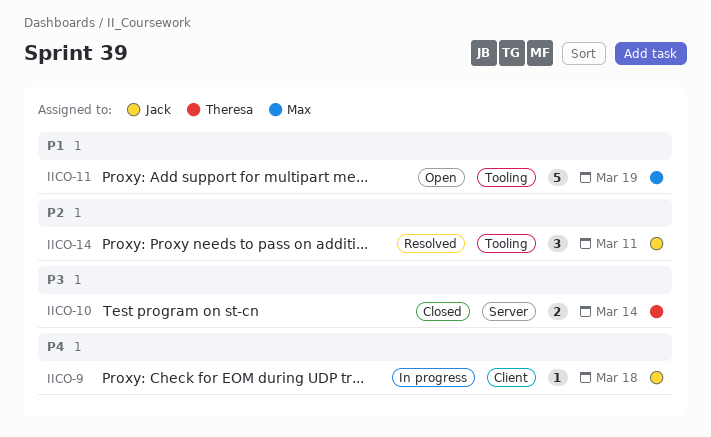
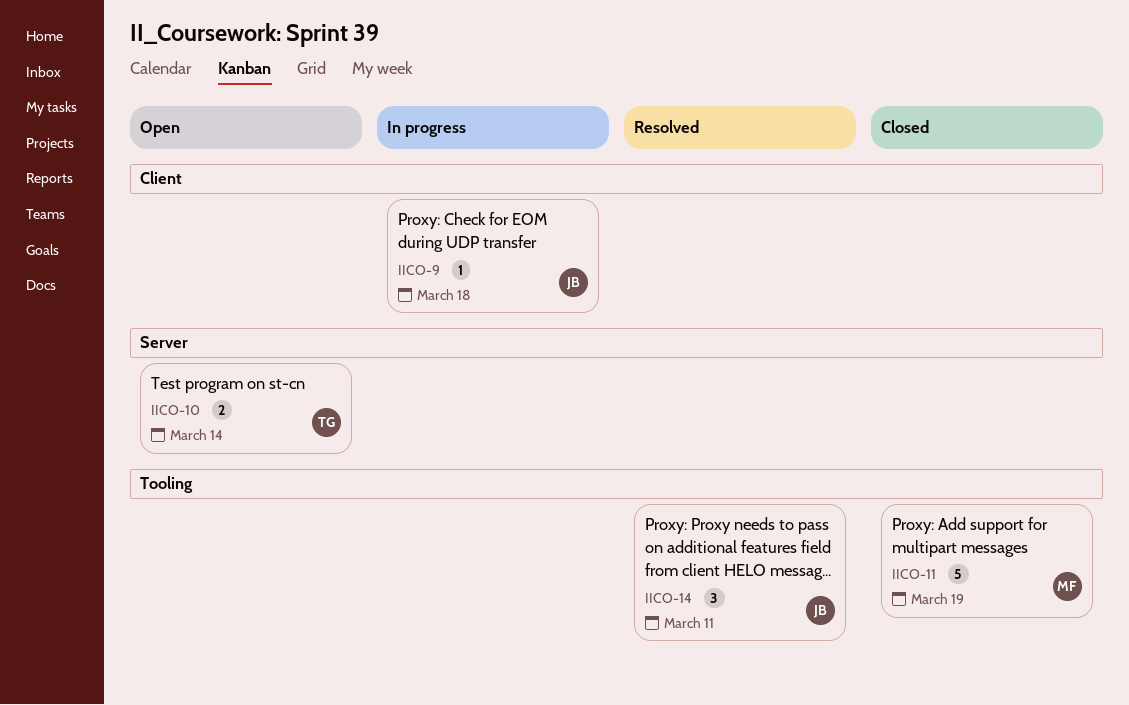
IICO-10, status: Closed -> Open
IICO-11, status: Open -> Closed

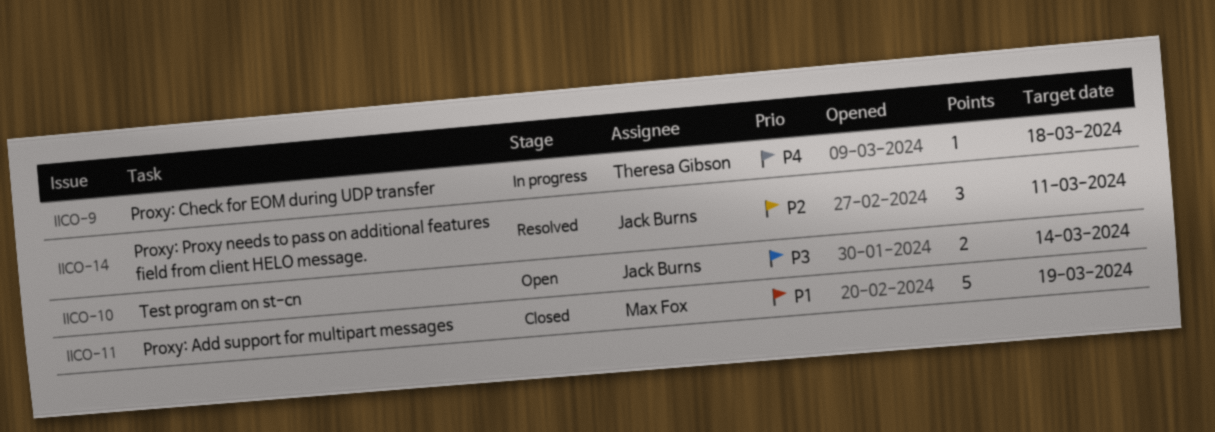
IICO-9, owner: Jack Burns -> Theresa Gibson
IICO-10, owner: Theresa Gibson -> Jack Burns

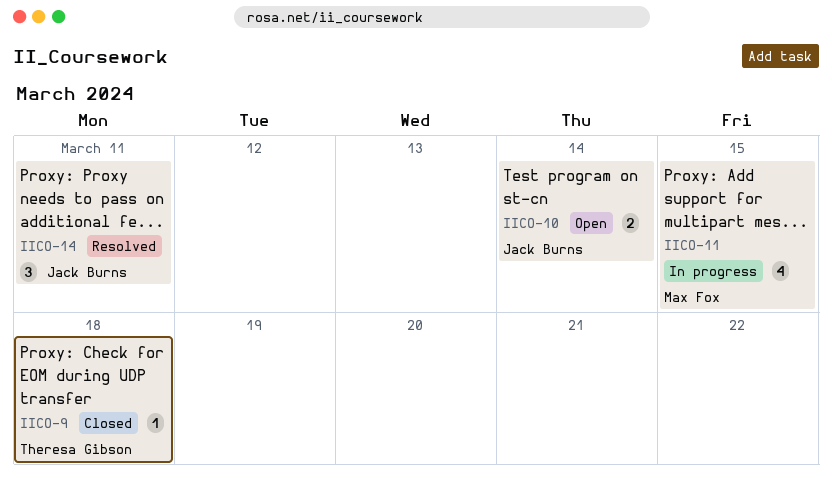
IICO-9, status: In progress -> Closed
IICO-11, status: Closed -> In progress
IICO-11, estimate: 5 -> 4
IICO-11, due: Mar 19 -> Mar 15

